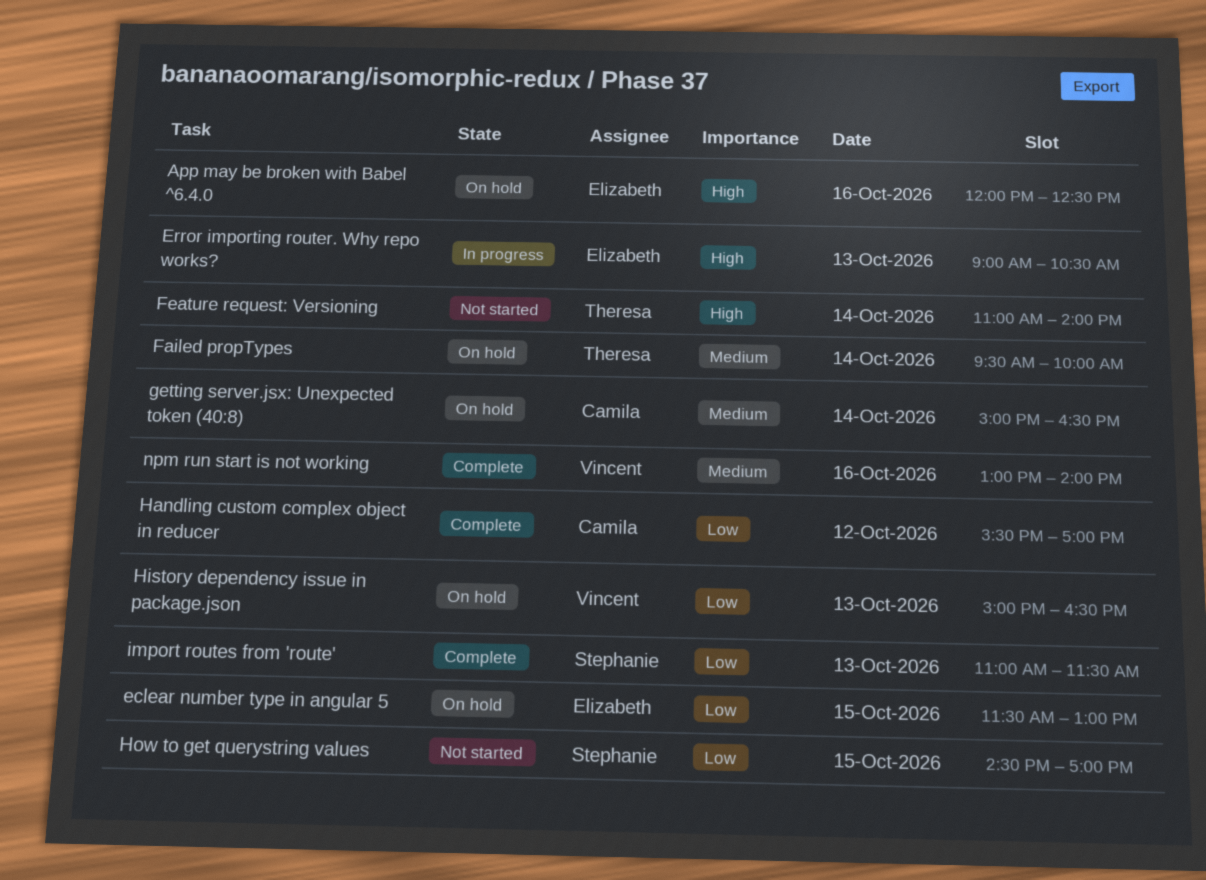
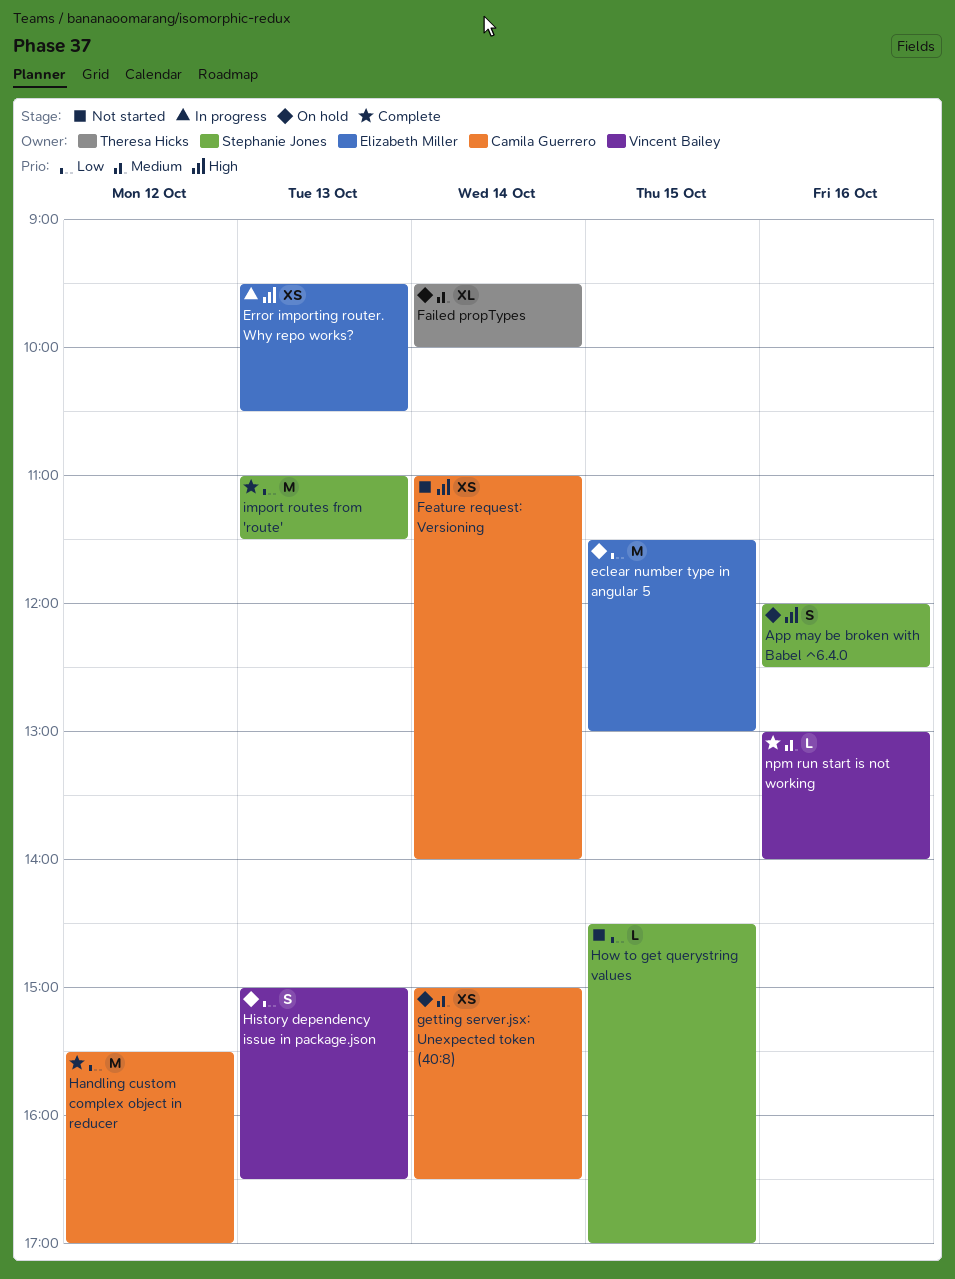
App may be broken with Babel ^6.4.0, owner: Elizabeth Miller -> Stephanie Jones
Error importing router. Why repo works?, begins: 09:00 -> 09:30
Feature request: Versioning, owner: Theresa Hicks -> Camila Guerrero

